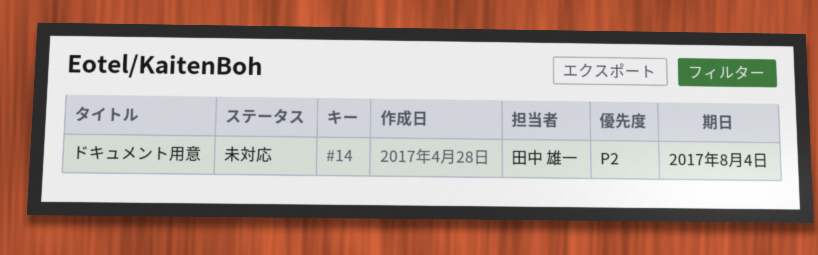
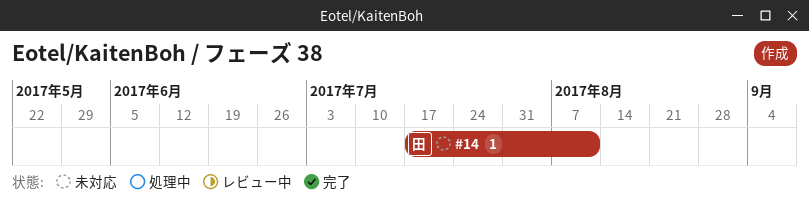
#14, due: Aug 4 -> Aug 11

